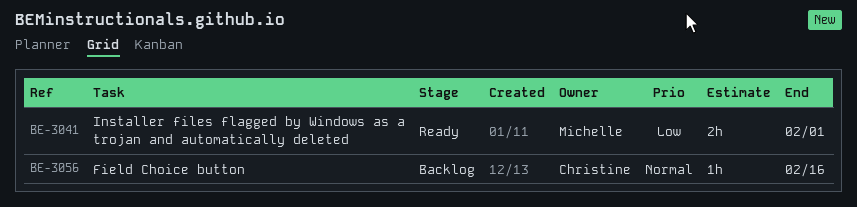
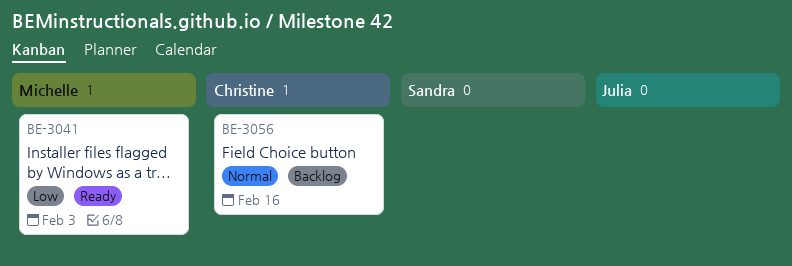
BE-3041, due: Feb 1 -> Feb 3

